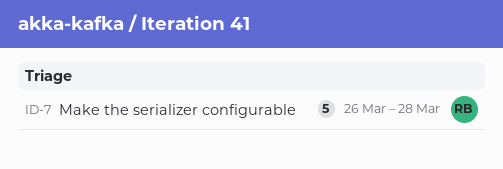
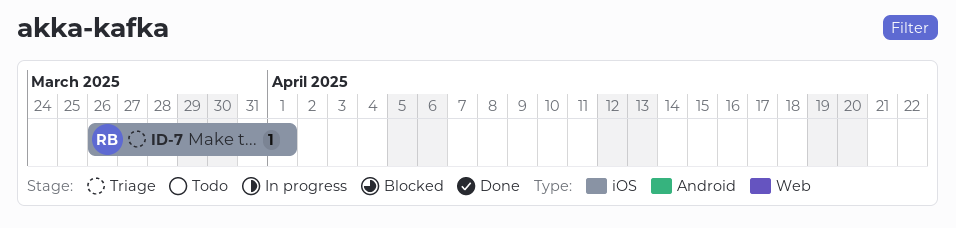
ID-7, estimate: 5 -> 1
ID-7, due: Mar 28 -> Apr 1

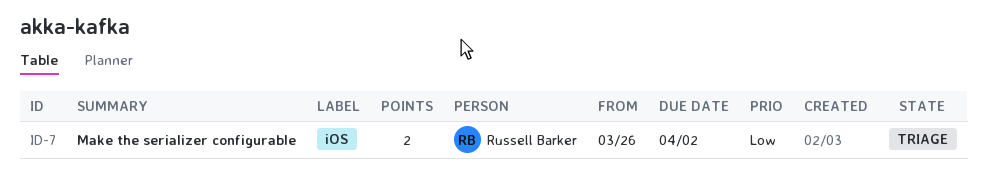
ID-7, estimate: 1 -> 2
ID-7, due: Apr 1 -> Apr 2

